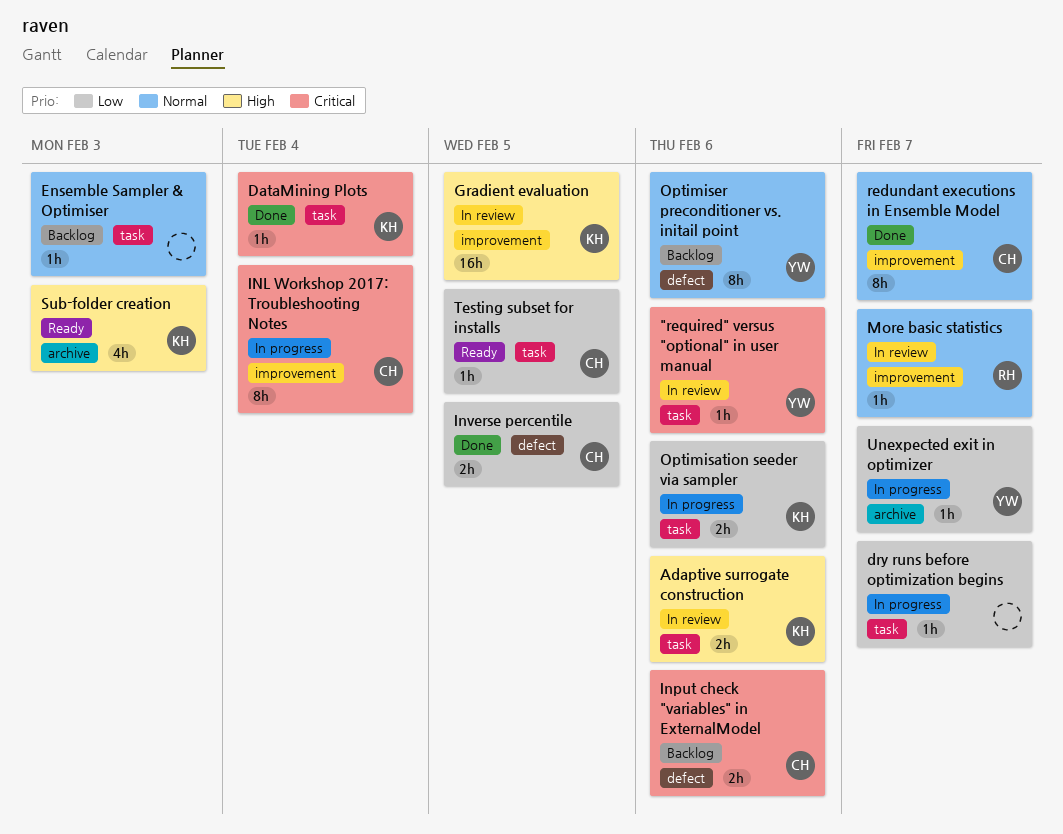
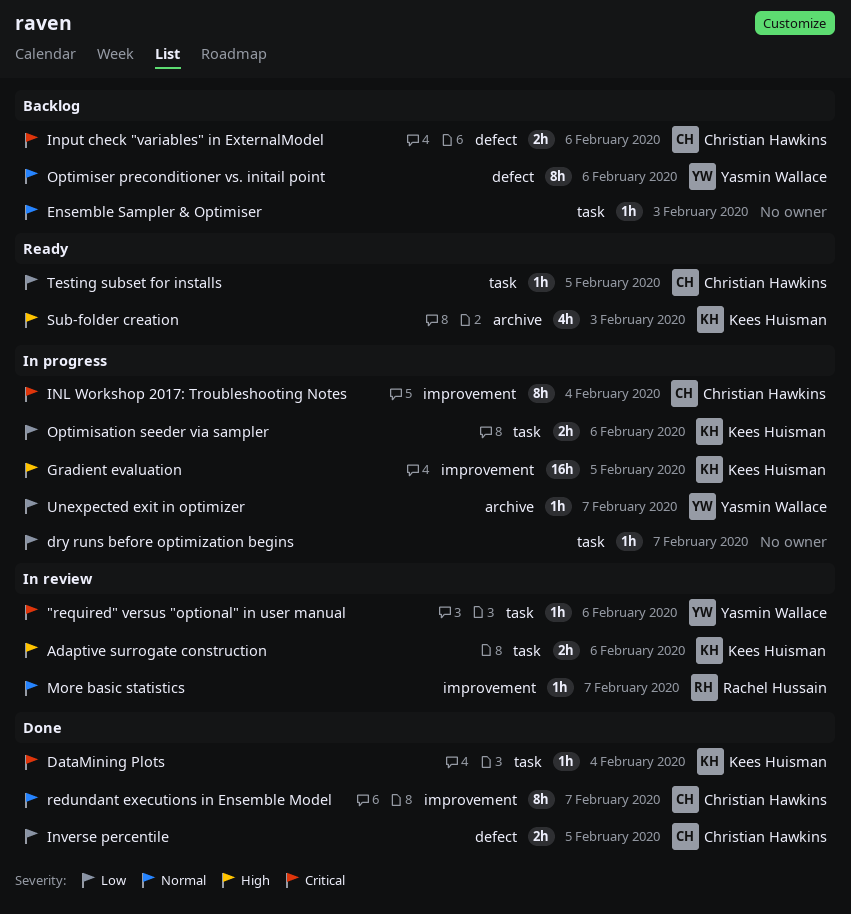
Gradient evaluation, status: In review -> In progress

